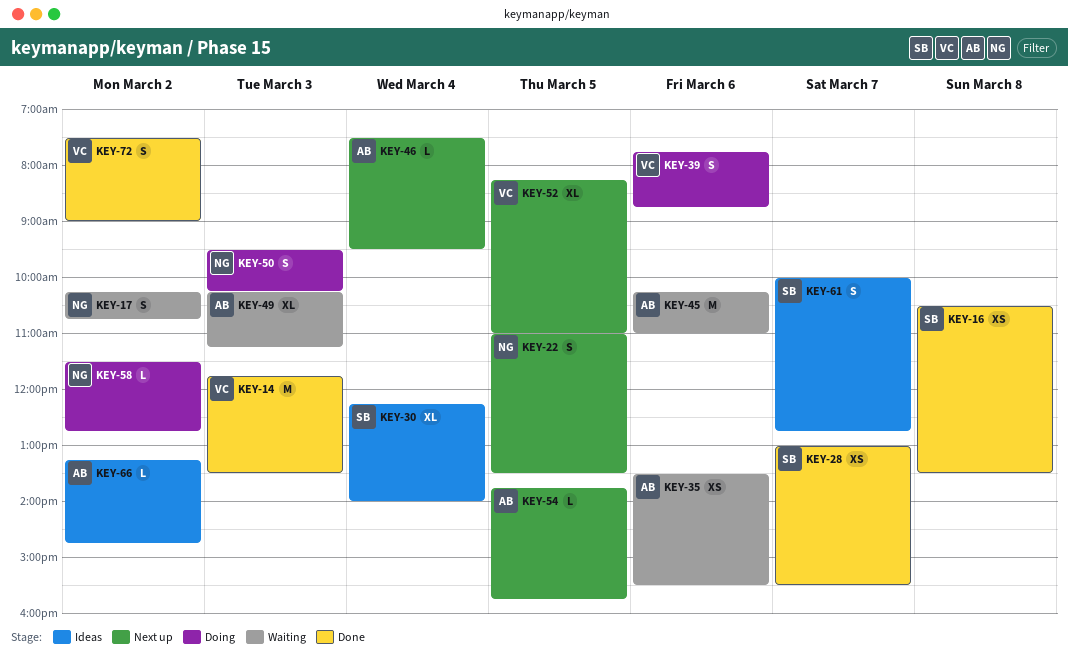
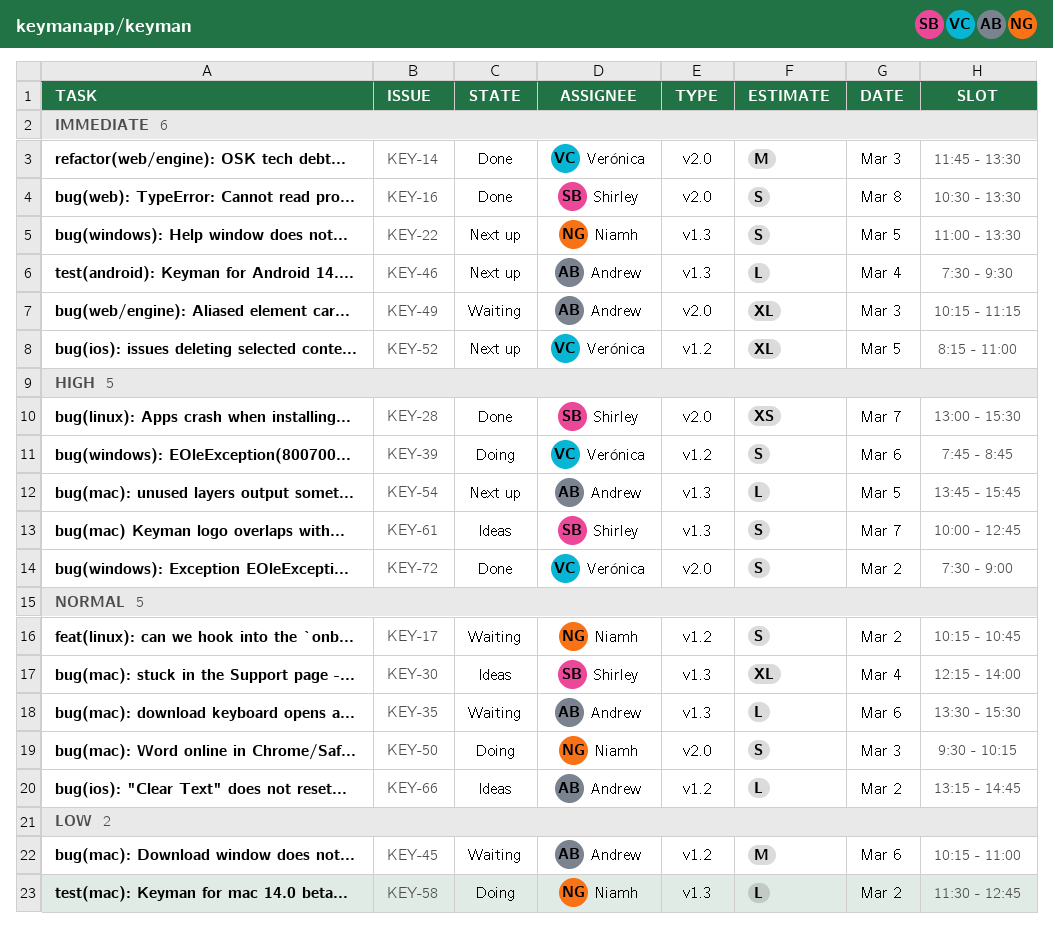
KEY-16, estimate: XS -> S
KEY-35, estimate: XS -> L

